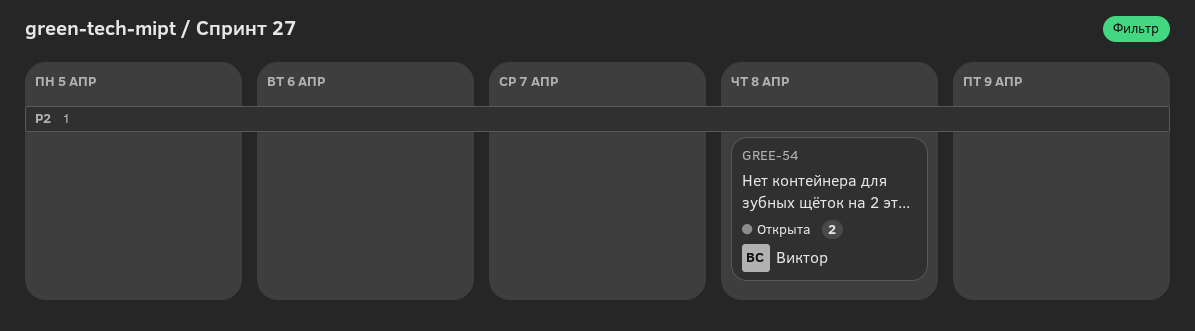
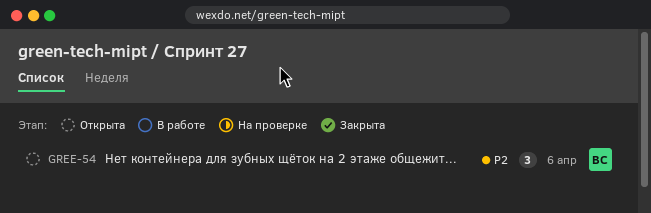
GREE-54, estimate: 2 -> 3
GREE-54, due: Apr 8 -> Apr 6

